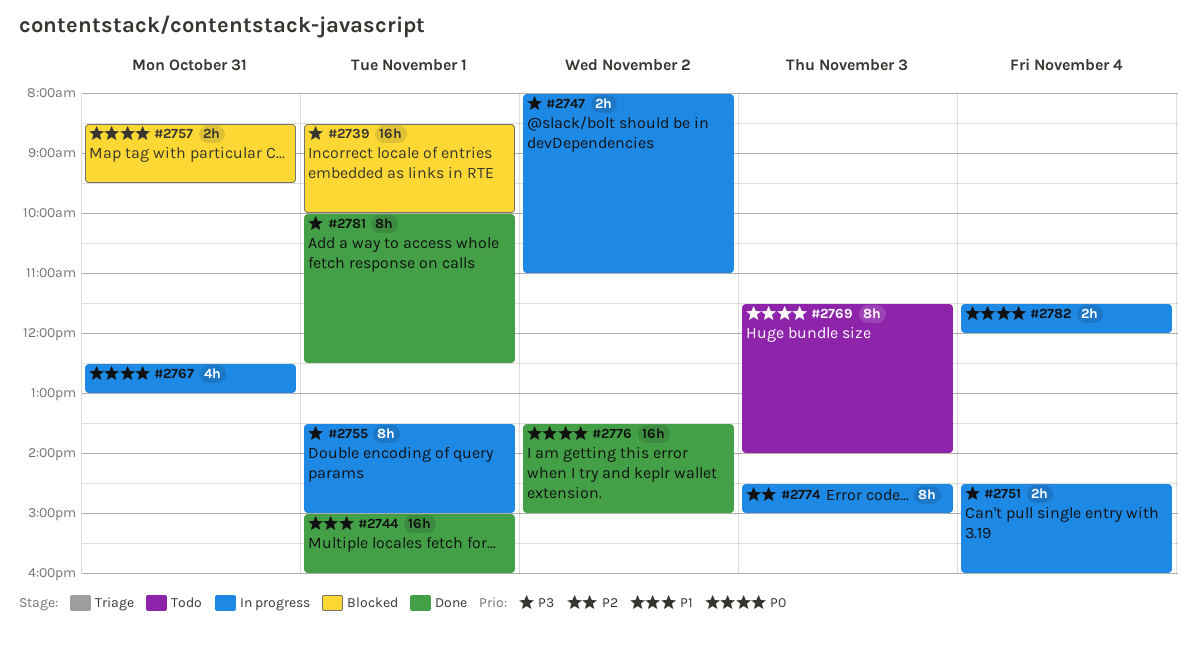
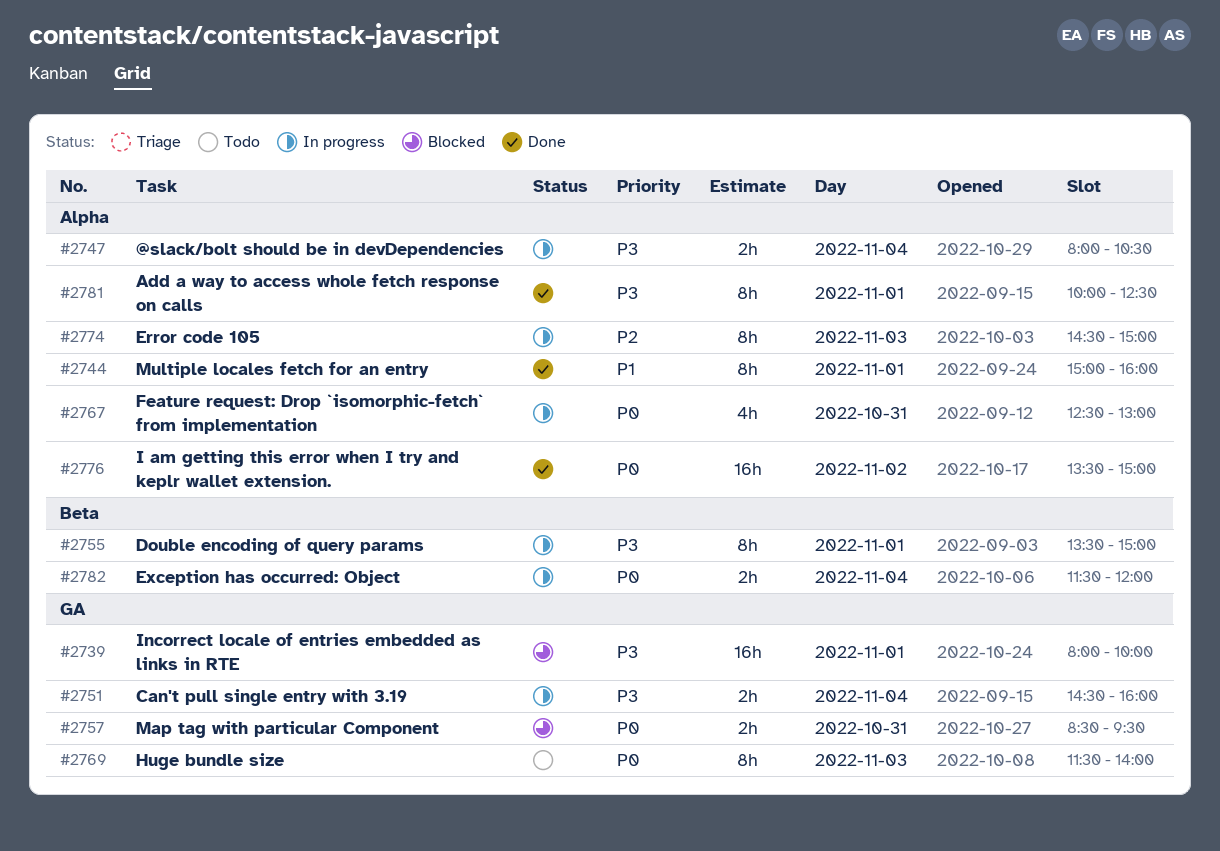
#2739, begins: 08:30 -> 08:00
#2744, estimate: 16h -> 8h
#2747, day: Nov 2 -> Nov 4
#2747, ends: 11:00 -> 10:30

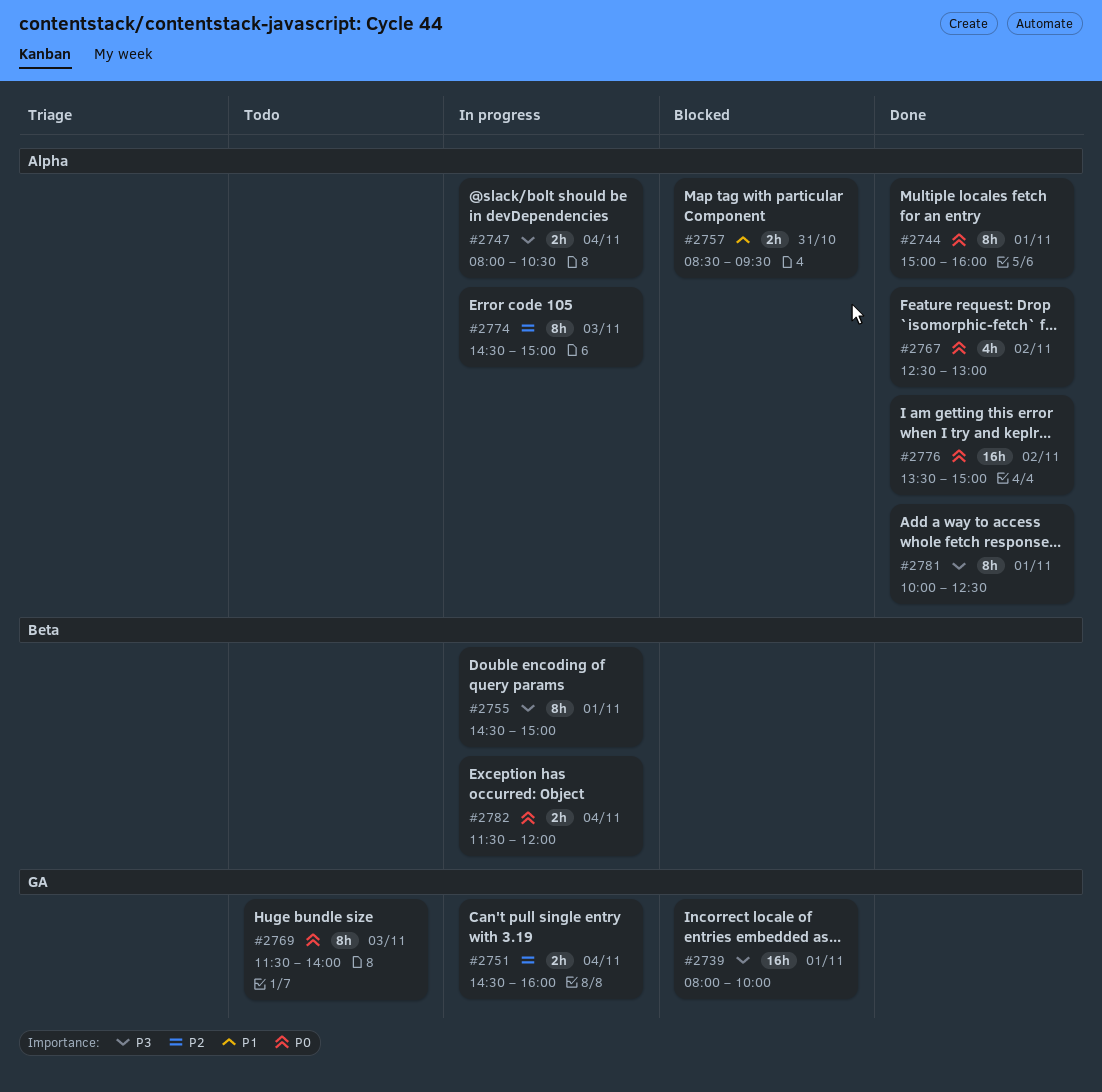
#2744, priority: P1 -> P0
#2751, priority: P3 -> P2
#2755, begins: 13:30 -> 14:30
#2757, priority: P0 -> P1
#2757, label: GA -> Alpha
#2767, status: In progress -> Done
#2767, day: Oct 31 -> Nov 2

